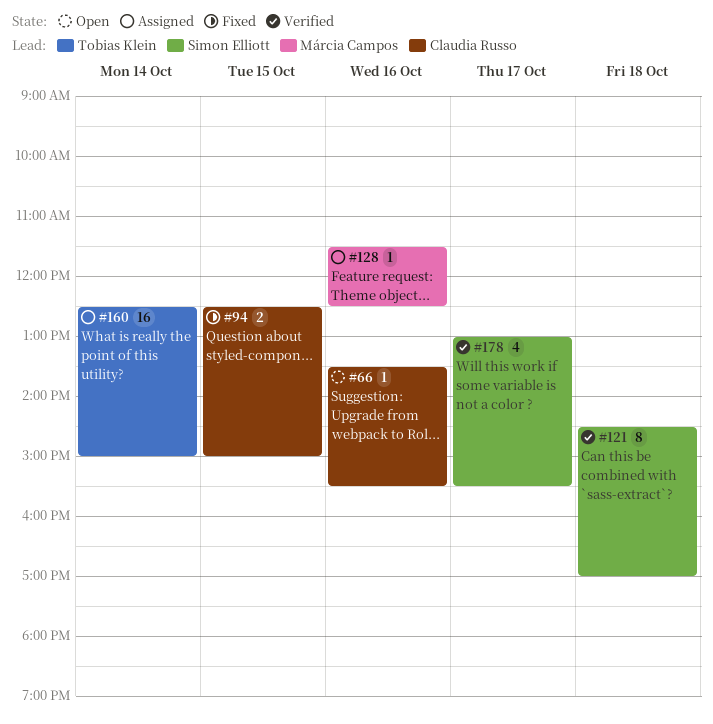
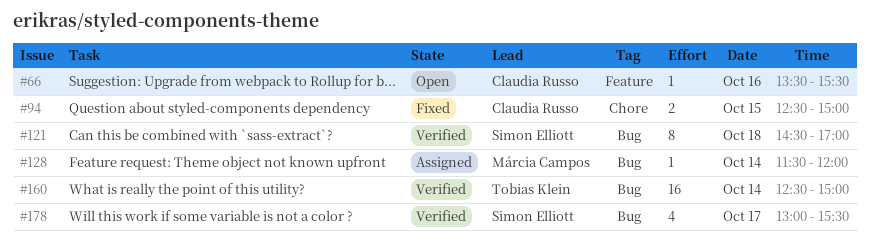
#128, day: Oct 16 -> Oct 14
#128, ends: 12:30 -> 12:00
#160, status: Assigned -> Verified

